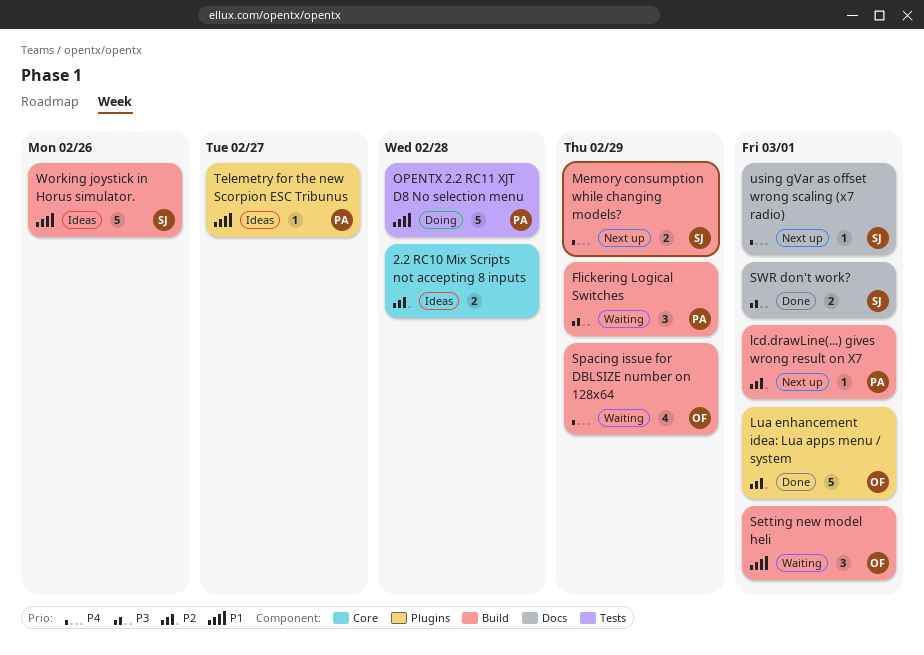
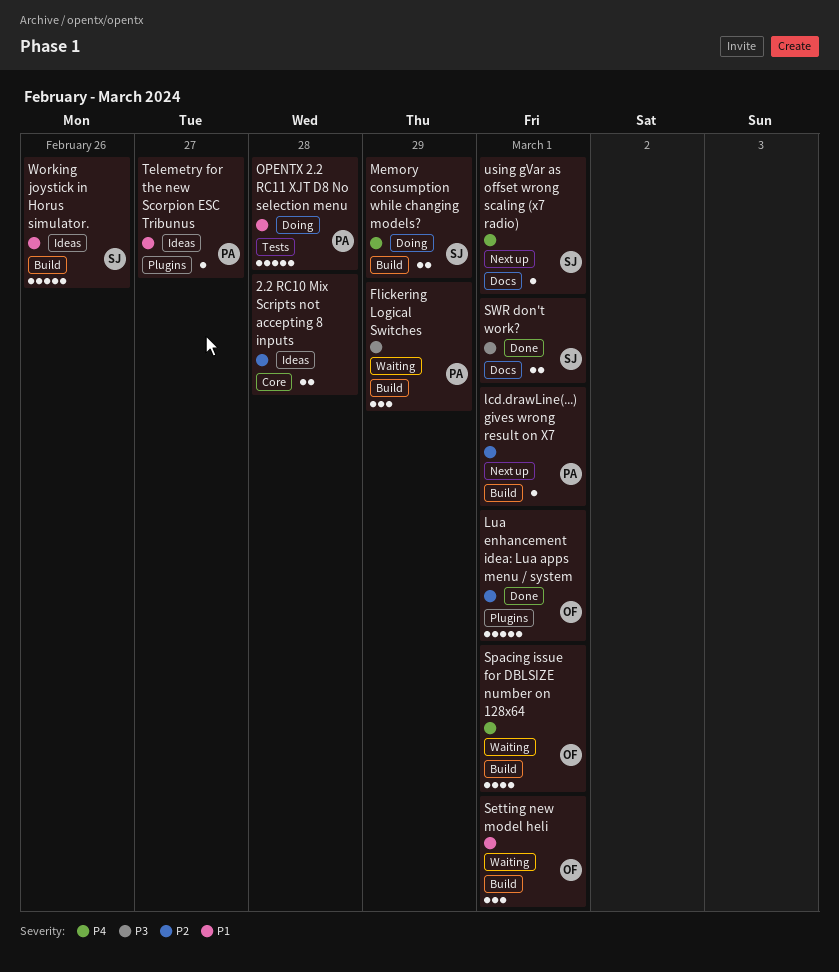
Memory consumption while changing models?, status: Next up -> Doing
Spacing issue for DBLSIZE number on 128x64, due: Feb 29 -> Mar 1

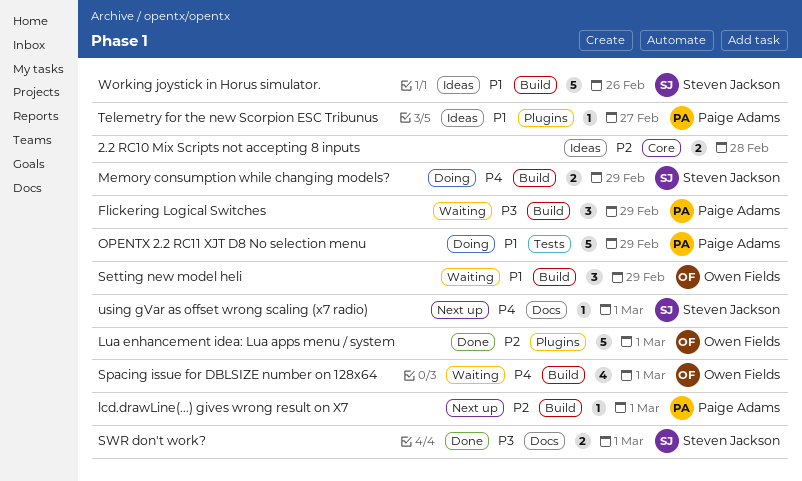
OPENTX 2.2 RC11 XJT D8 No selection menu, due: Feb 28 -> Feb 29
Setting new model heli, due: Mar 1 -> Feb 29

